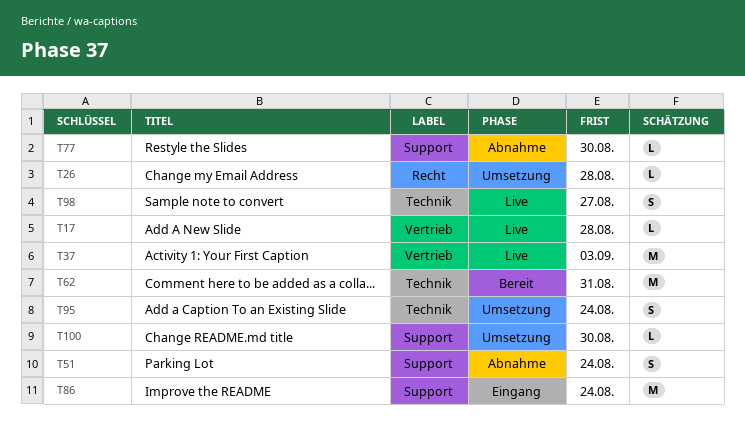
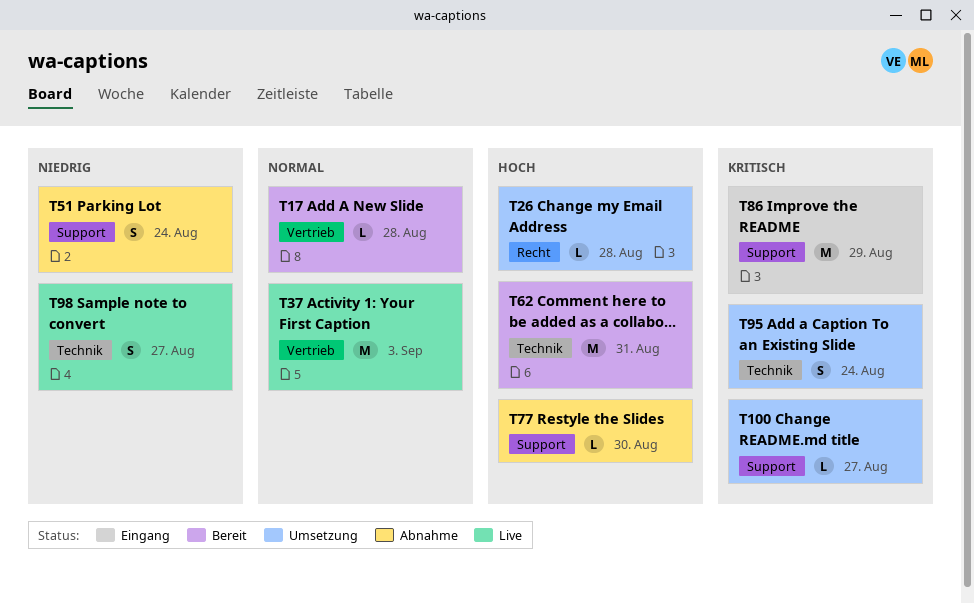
T17, status: Live -> Bereit
T86, due: Aug 24 -> Aug 29
T100, due: Aug 30 -> Aug 27

